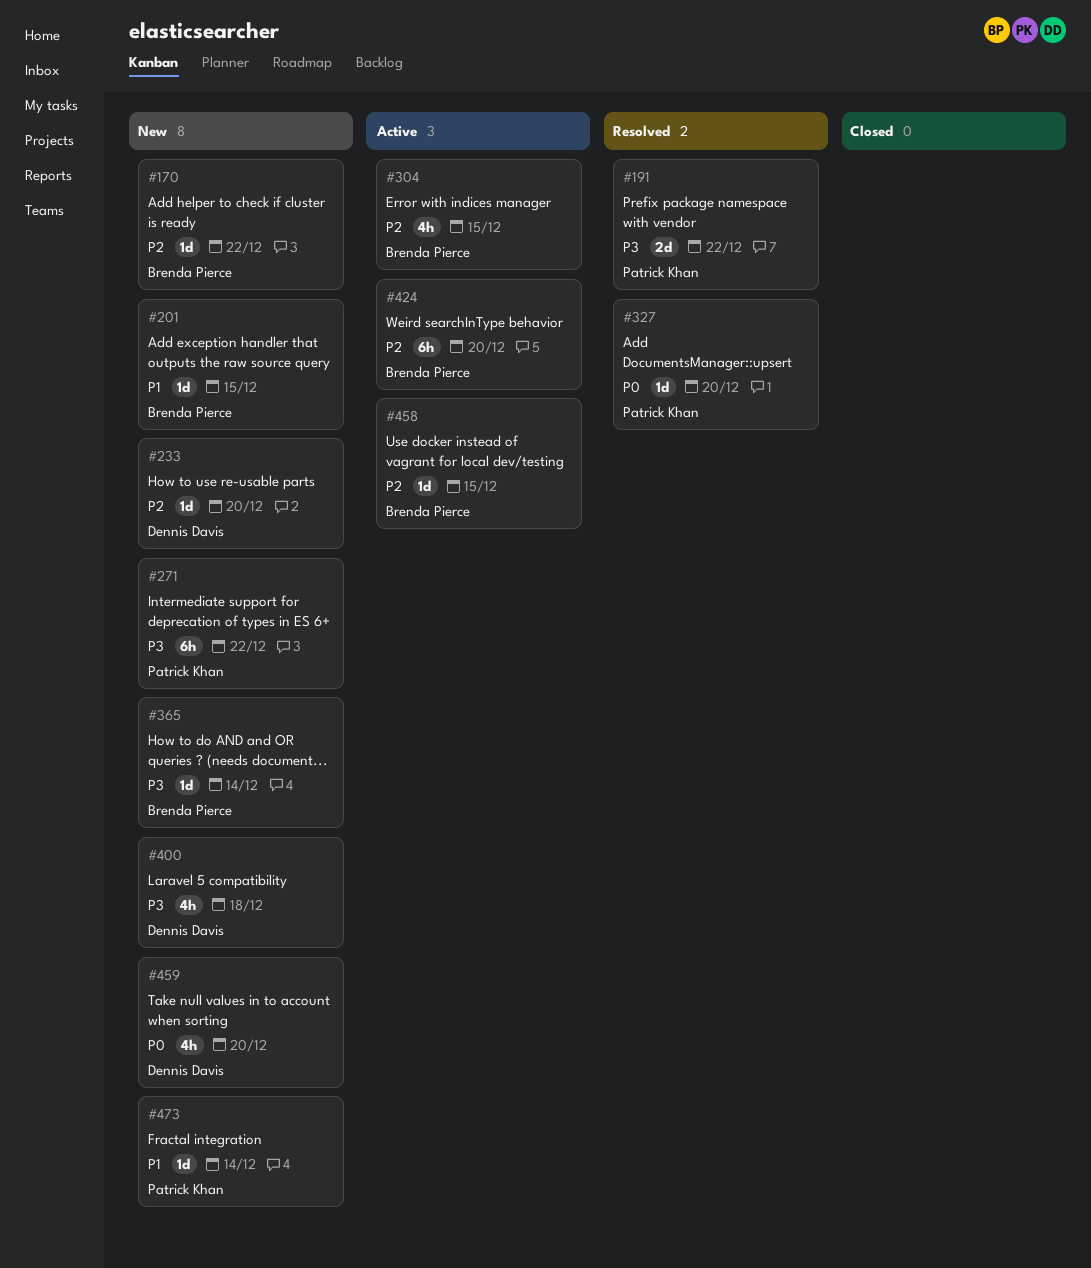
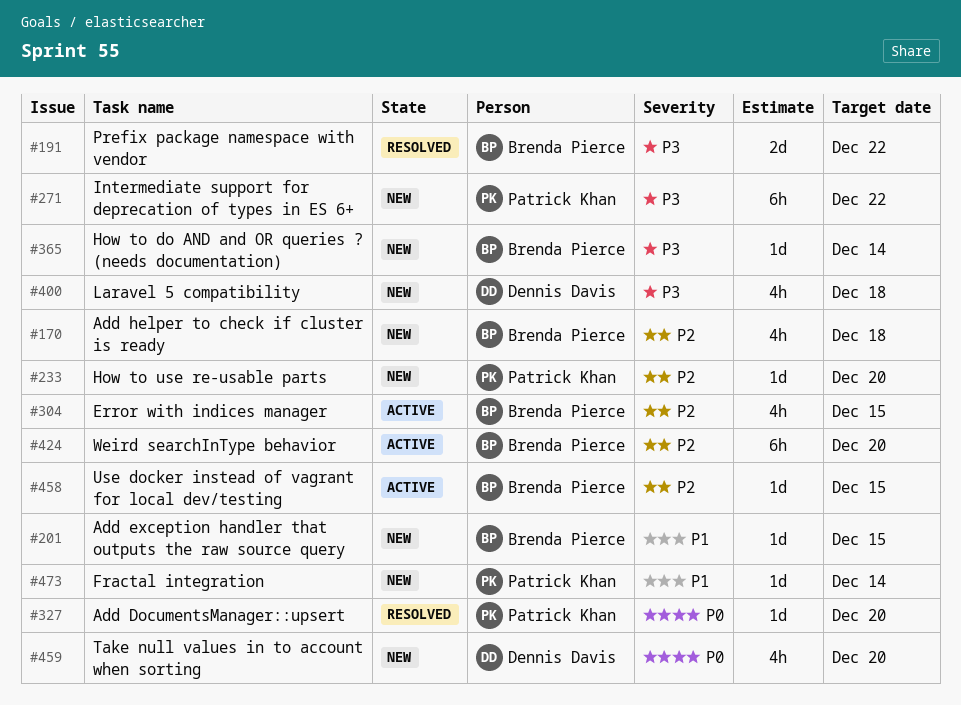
#170, estimate: 1d -> 4h
#170, due: Dec 22 -> Dec 18
#191, owner: Patrick Khan -> Brenda Pierce
#233, owner: Dennis Davis -> Patrick Khan

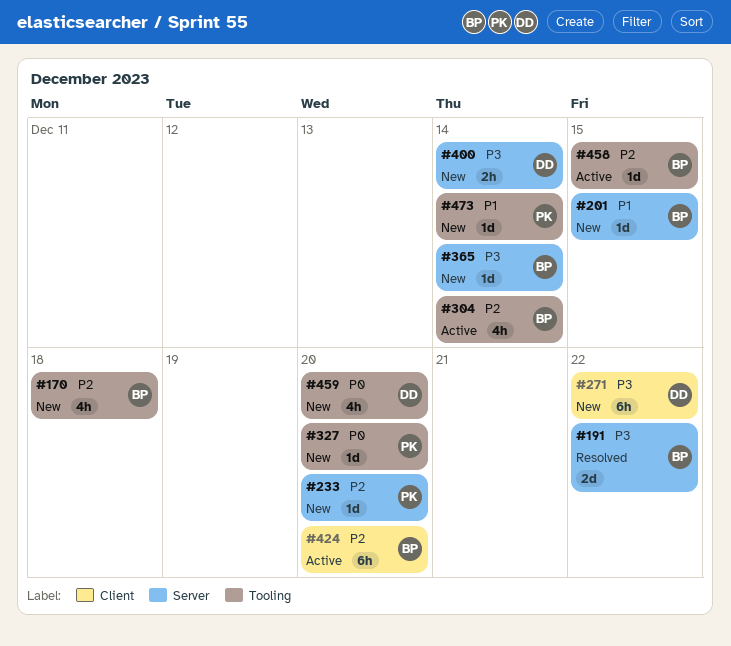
#271, owner: Patrick Khan -> Dennis Davis
#304, due: Dec 15 -> Dec 14
#327, status: Resolved -> New
#400, estimate: 4h -> 2h
#400, due: Dec 18 -> Dec 14

